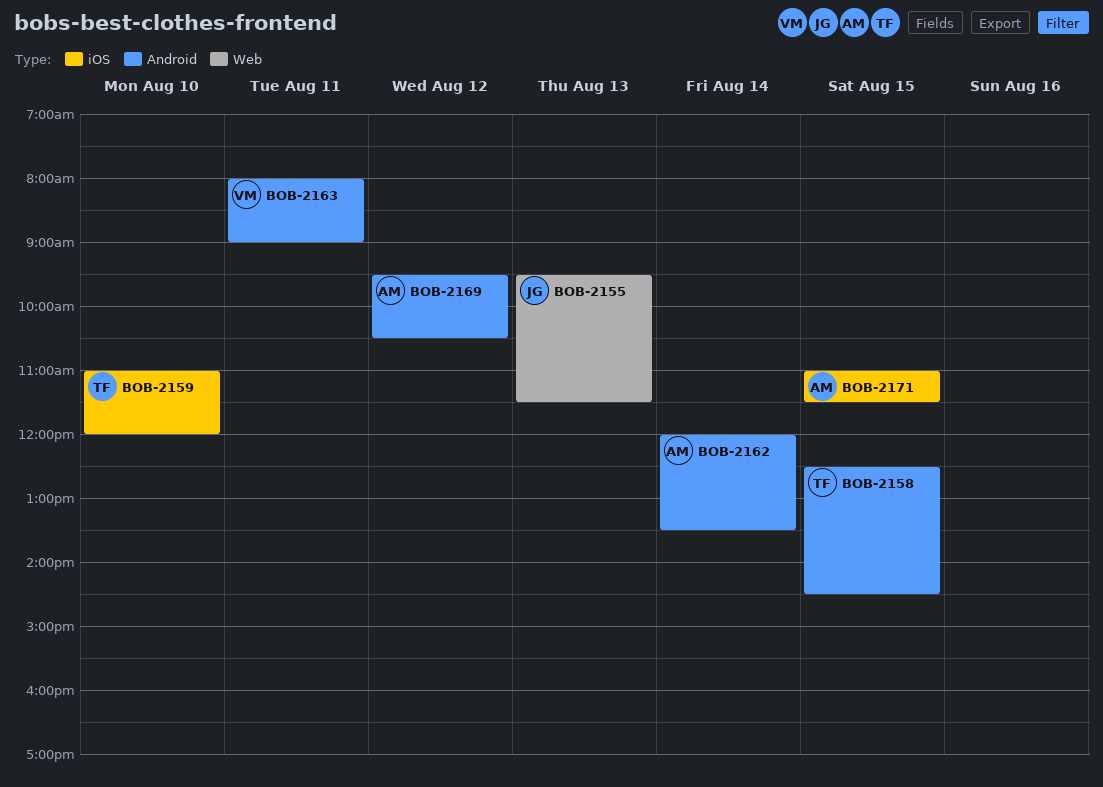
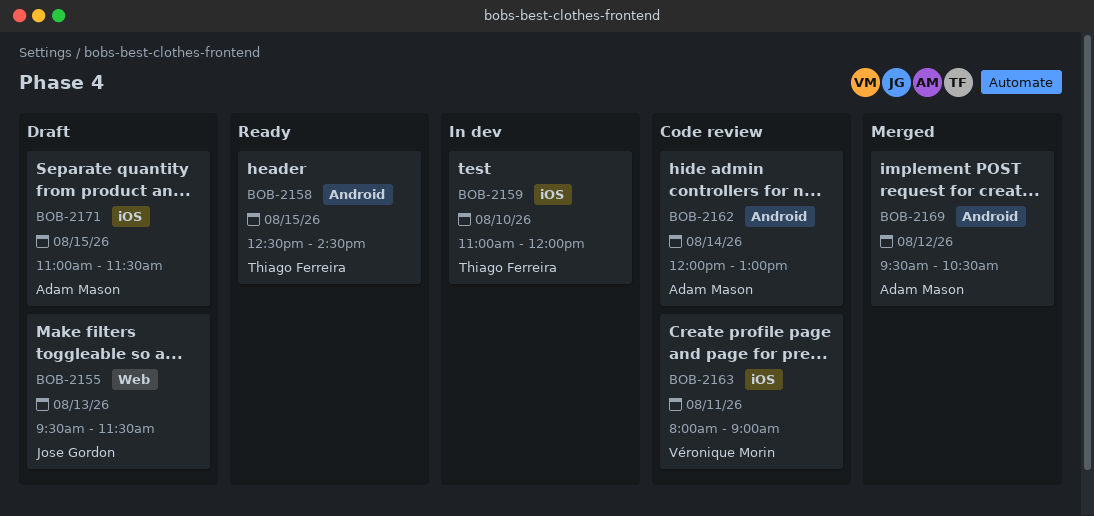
BOB-2162, ends: 13:30 -> 13:00
BOB-2163, label: Android -> iOS

